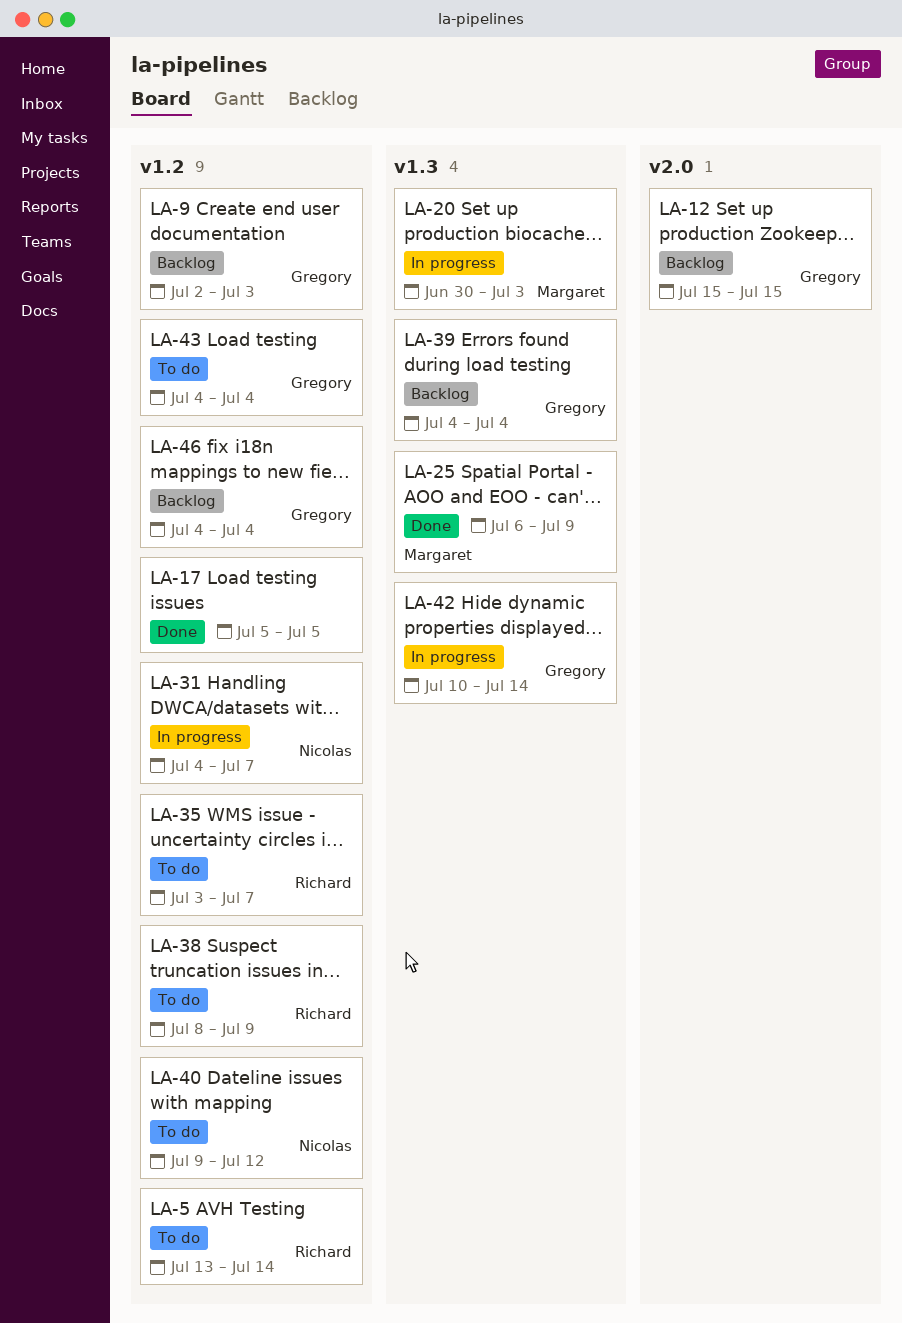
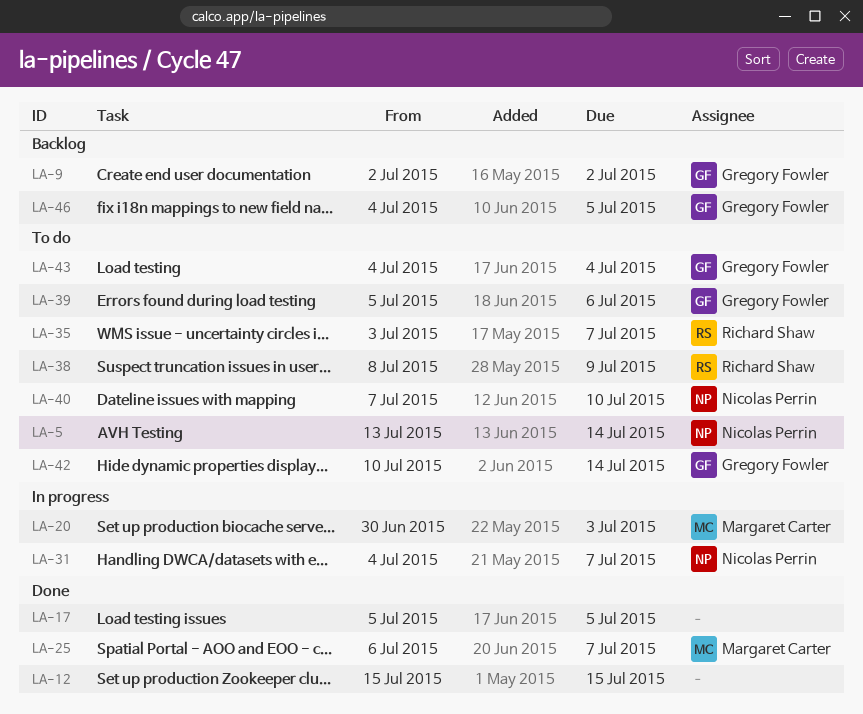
LA-5, owner: Richard Shaw -> Nicolas Perrin
LA-9, due: Jul 3 -> Jul 2
LA-12, status: Backlog -> Done
LA-12, owner: Gregory Fowler -> none
LA-25, due: Jul 9 -> Jul 7
LA-39, status: Backlog -> To do
LA-39, start: Jul 4 -> Jul 5
LA-39, due: Jul 4 -> Jul 6
LA-40, start: Jul 9 -> Jul 7
LA-40, due: Jul 12 -> Jul 10
LA-42, status: In progress -> To do
LA-46, due: Jul 4 -> Jul 5

